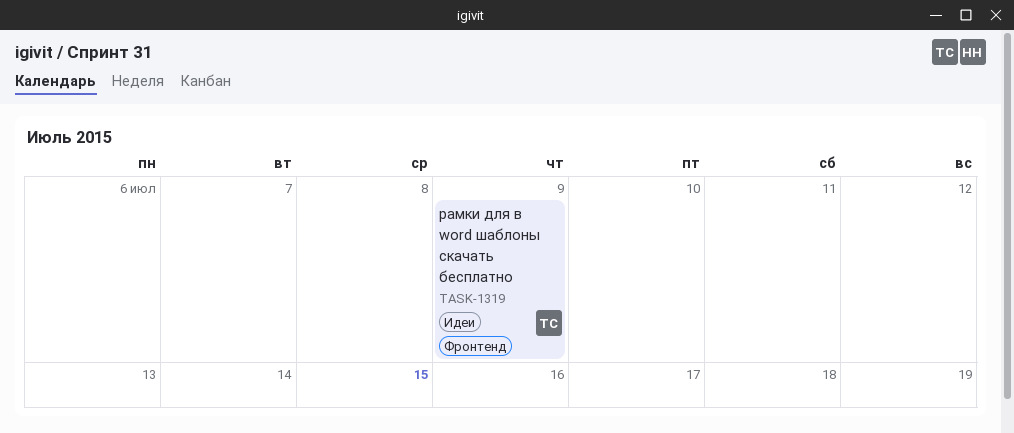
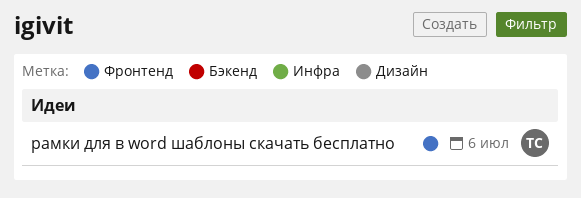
рамки для в word шаблоны скачать бесплатно, due: Jul 9 -> Jul 6

